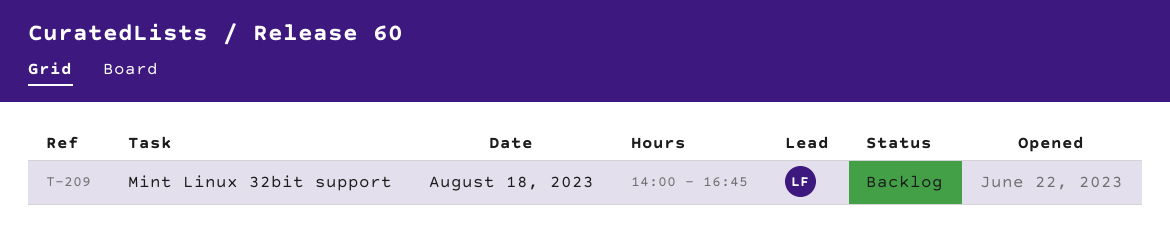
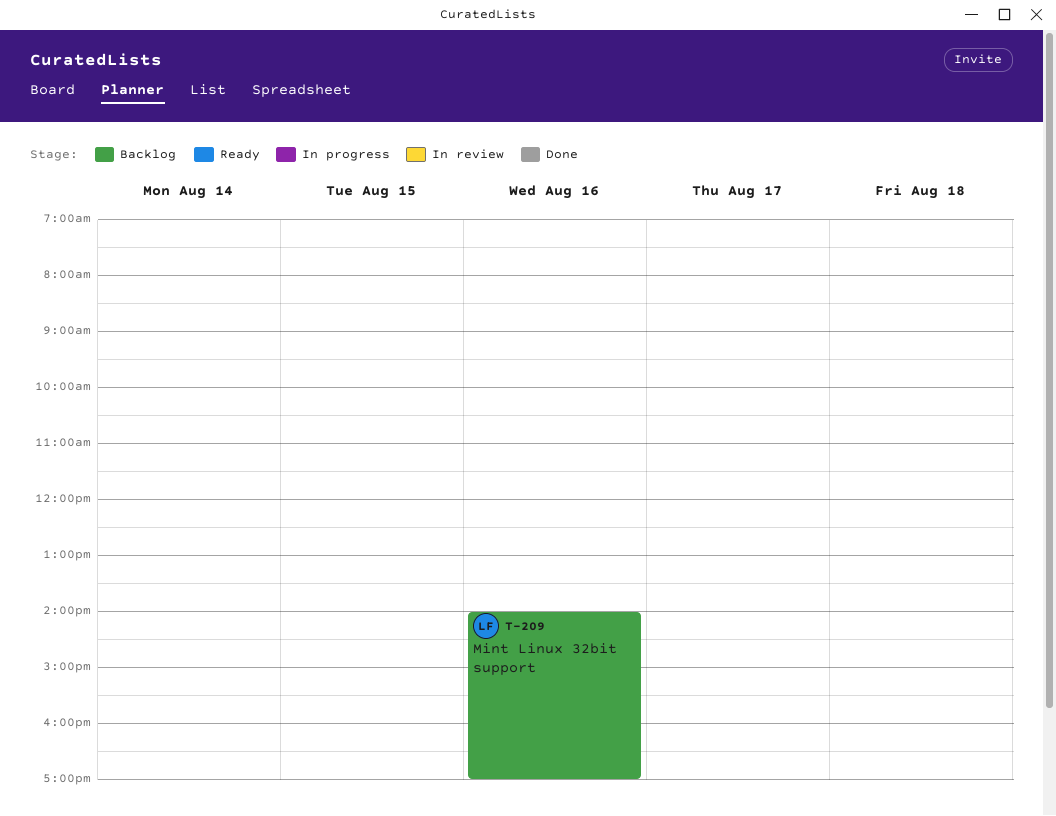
T-209, day: Aug 18 -> Aug 16
T-209, ends: 16:45 -> 17:00

